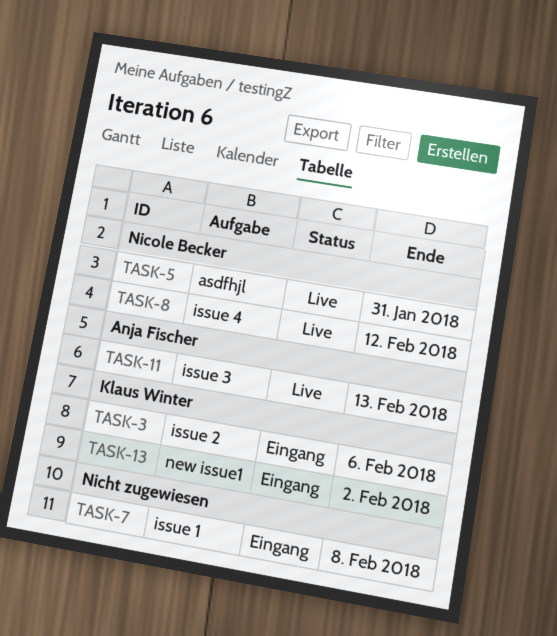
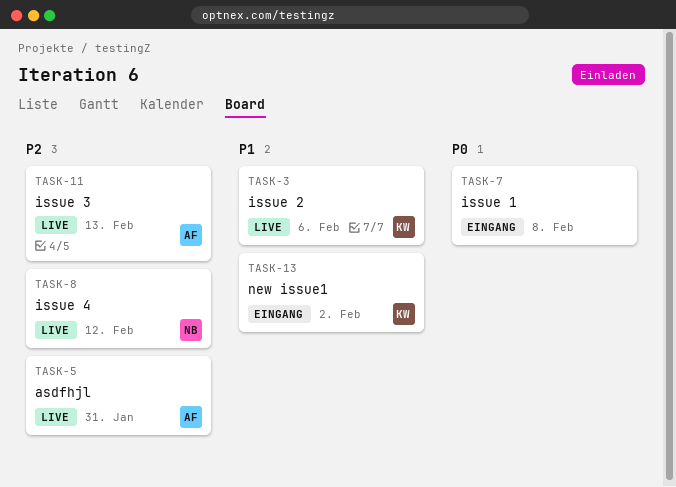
TASK-3, status: Eingang -> Live
TASK-5, owner: Nicole Becker -> Anja Fischer

